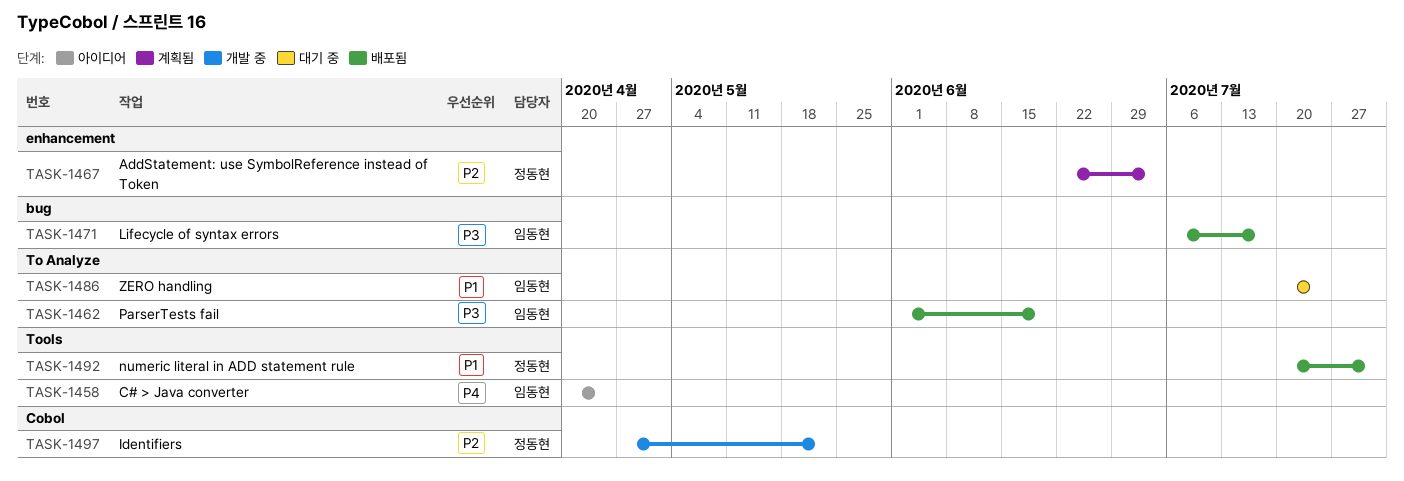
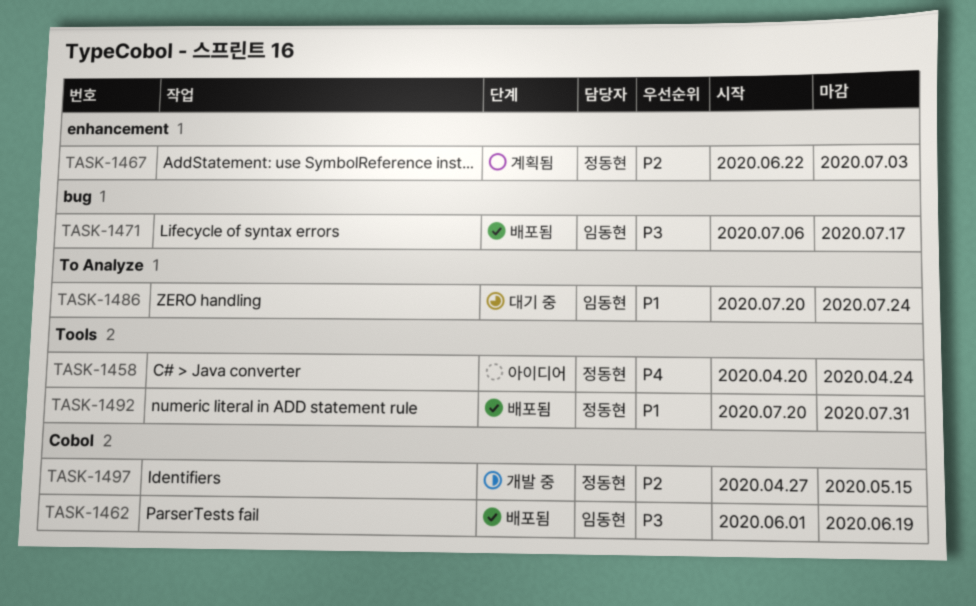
TASK-1458, owner: 임동현 -> 정동현
TASK-1462, label: To Analyze -> Cobol
TASK-1497, due: May 22 -> May 15

